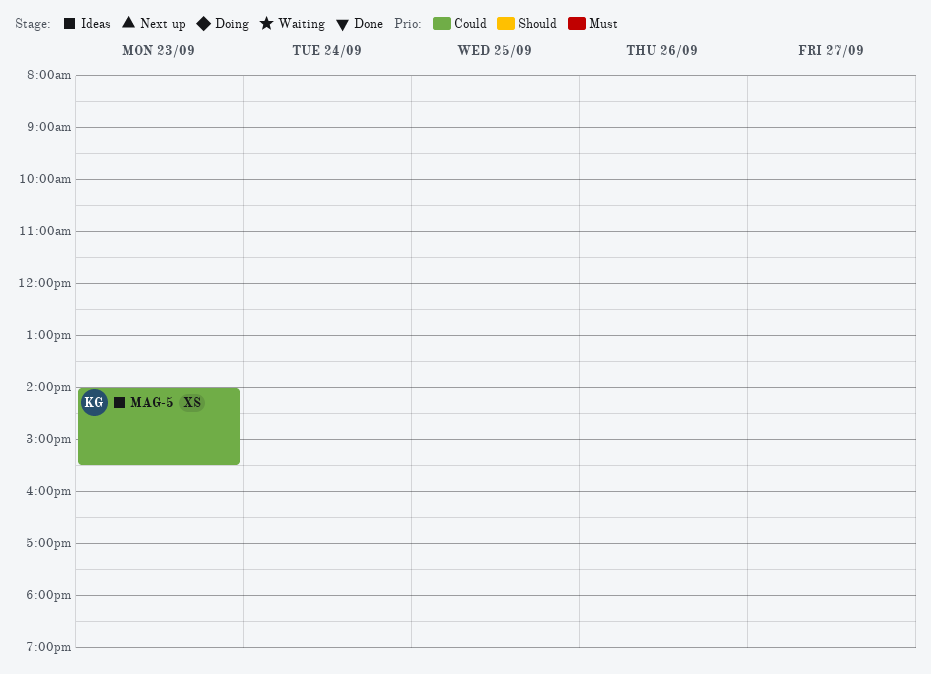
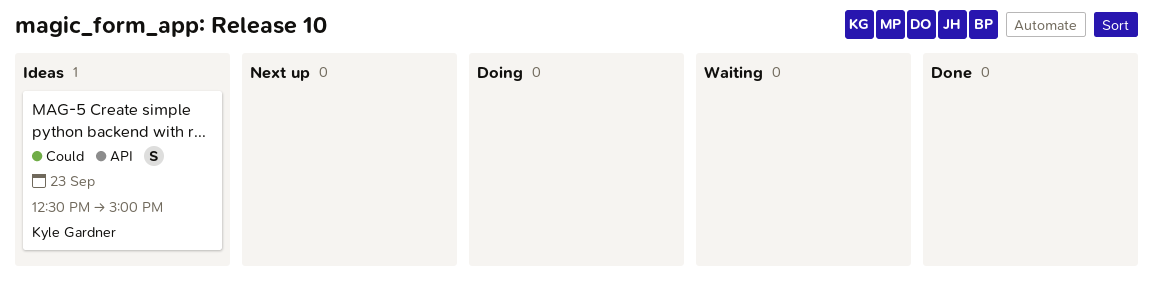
MAG-5, estimate: XS -> S
MAG-5, begins: 14:00 -> 12:30
MAG-5, ends: 15:30 -> 15:00

